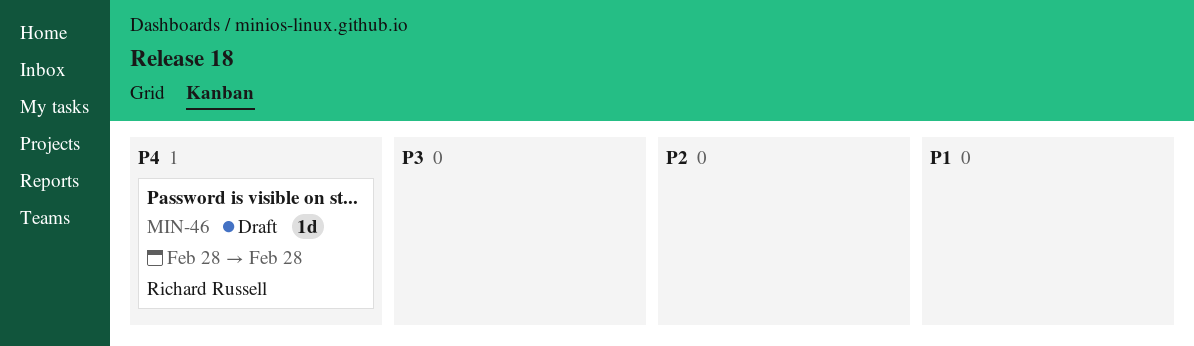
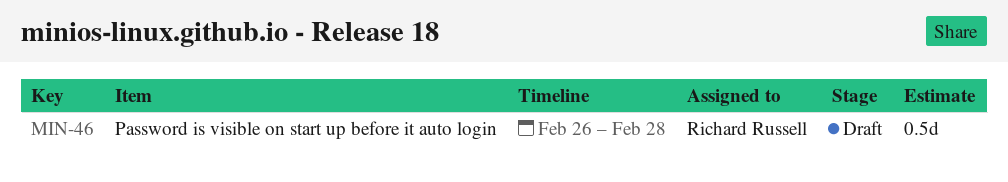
MIN-46, estimate: 1d -> 0.5d
MIN-46, start: Feb 28 -> Feb 26

